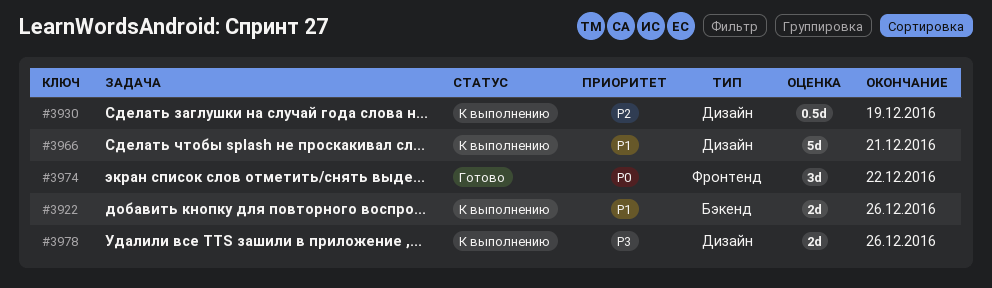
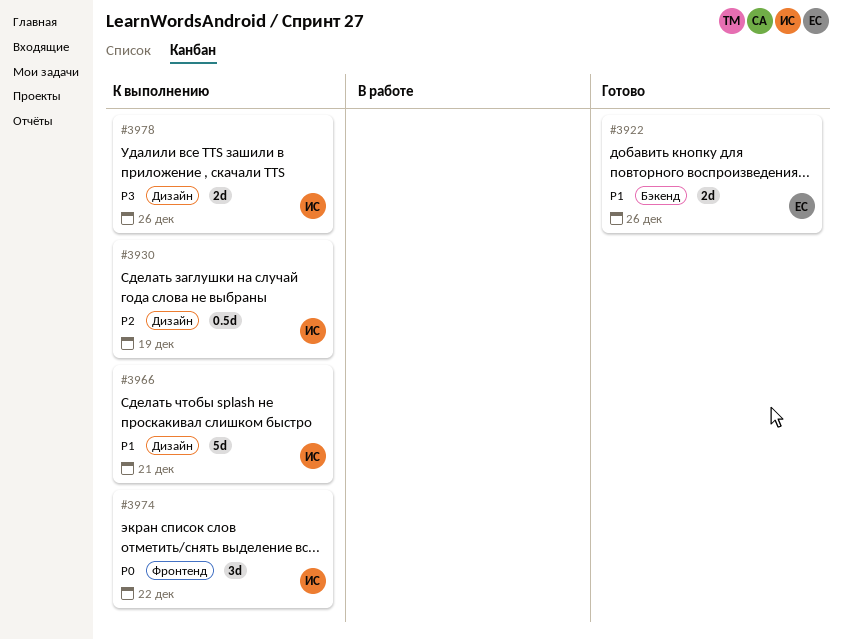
#3922, status: К выполнению -> Готово
#3974, status: Готово -> К выполнению

